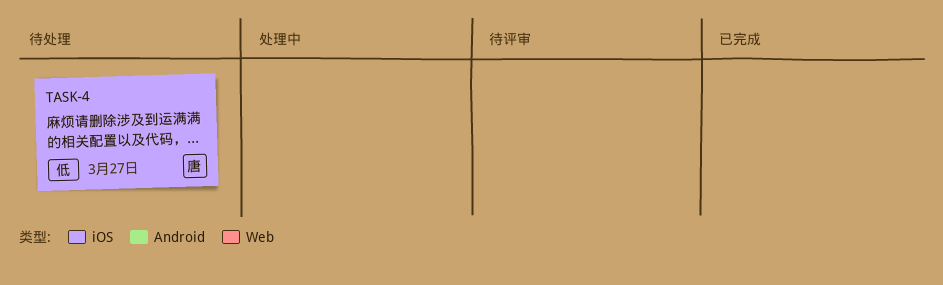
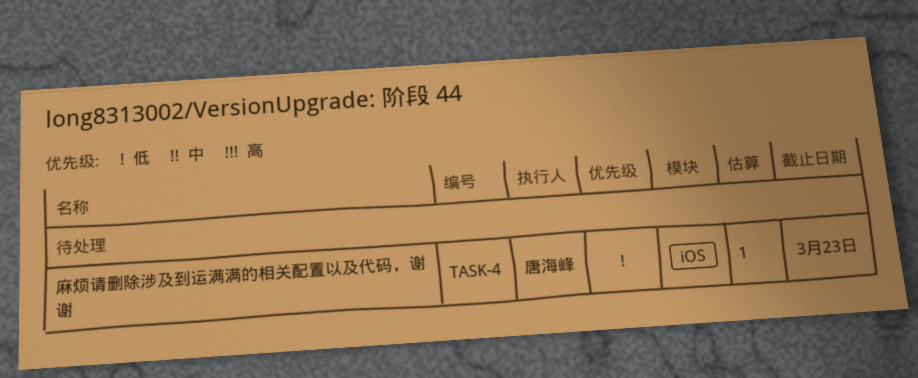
TASK-4, due: Mar 27 -> Mar 23

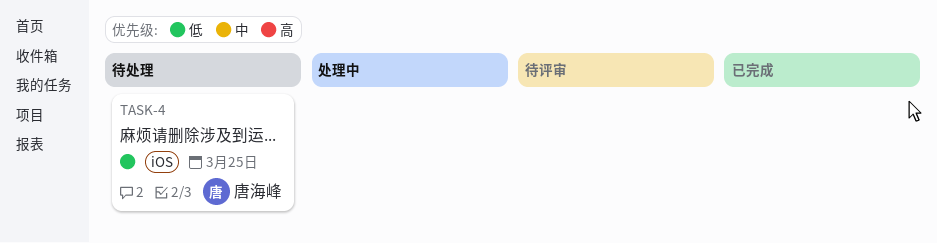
TASK-4, due: Mar 23 -> Mar 25

